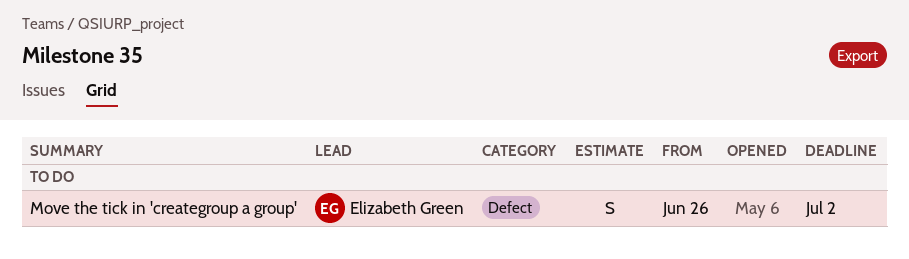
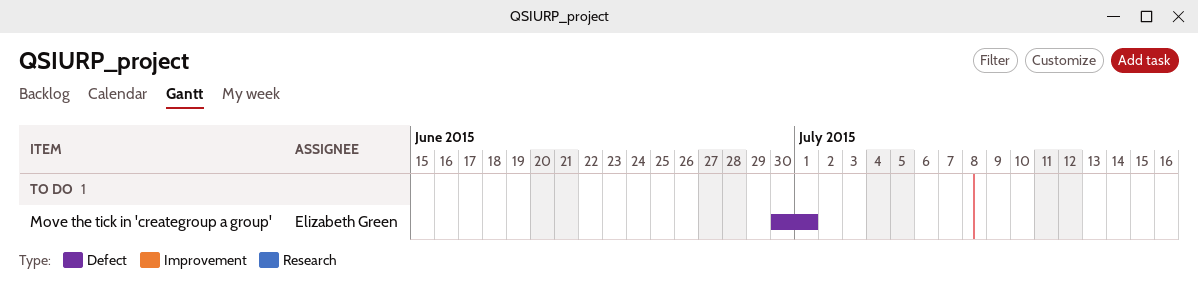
Move the tick in 'creategroup a group', start: Jun 26 -> Jun 30
Move the tick in 'creategroup a group', due: Jul 2 -> Jul 1

